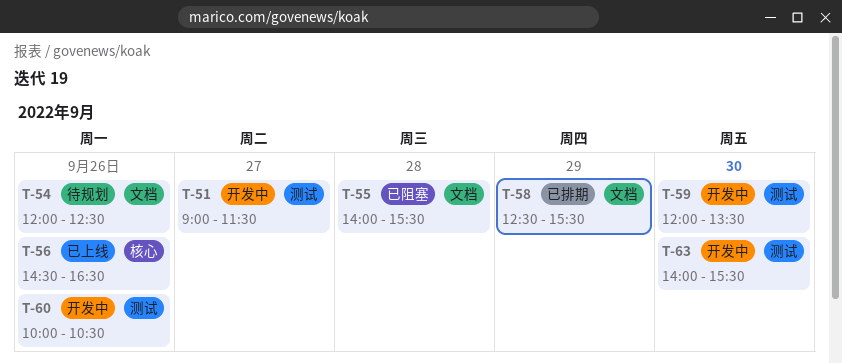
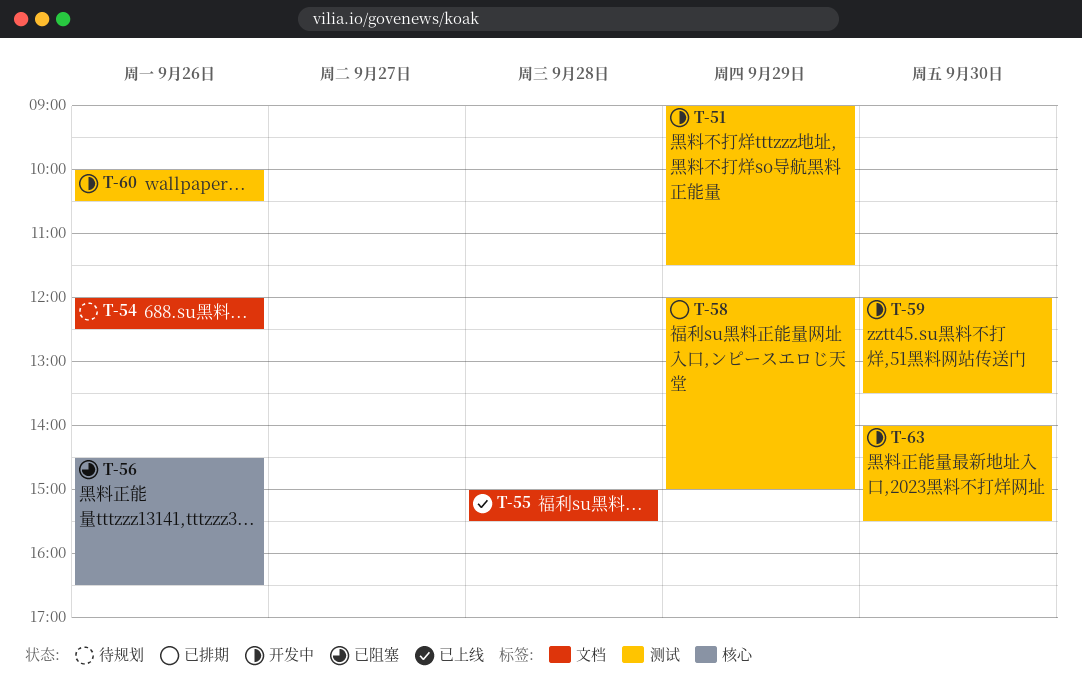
T-51, day: Sep 27 -> Sep 29
T-55, status: 已阻塞 -> 已上线
T-55, begins: 14:00 -> 15:00
T-56, status: 已上线 -> 已阻塞
T-58, label: 文档 -> 测试
T-58, begins: 12:30 -> 12:00
T-58, ends: 15:30 -> 15:00

